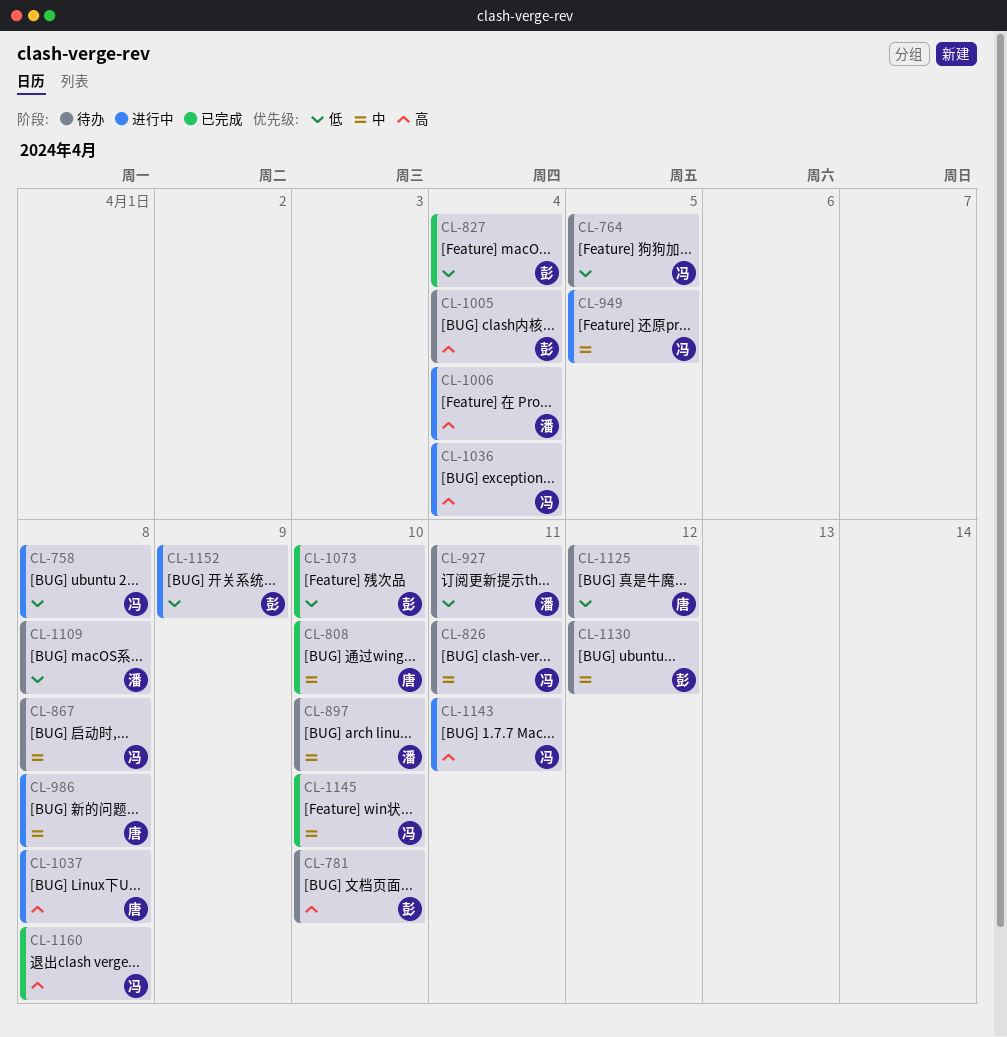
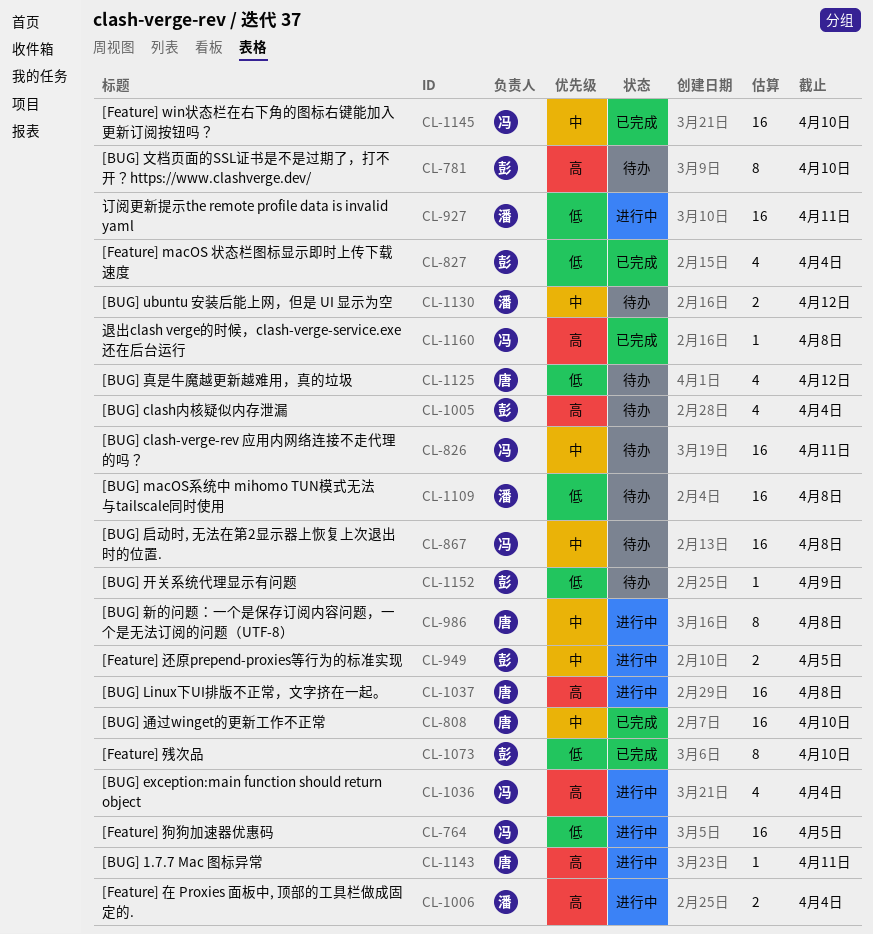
CL-758: present -> none
CL-764, status: 待办 -> 进行中
CL-897: present -> none
CL-927, status: 待办 -> 进行中
CL-949, owner: 冯 -> 彭
CL-1130, owner: 彭 -> 潘
CL-1143, owner: 冯 -> 唐
CL-1152, status: 进行中 -> 待办

